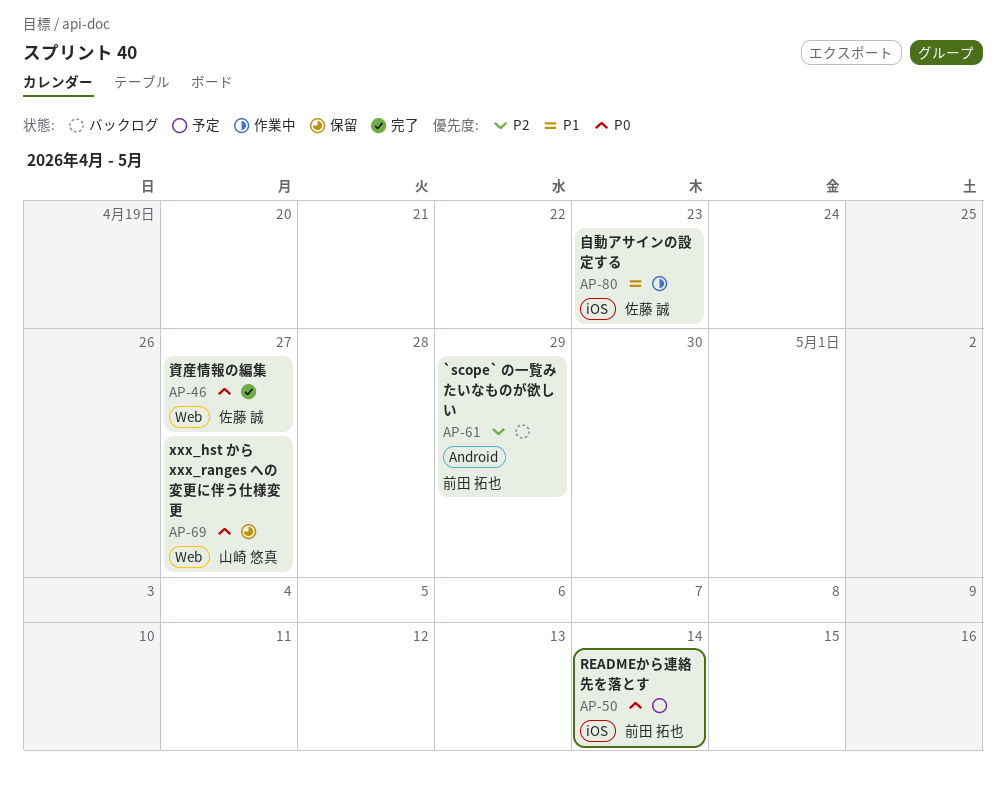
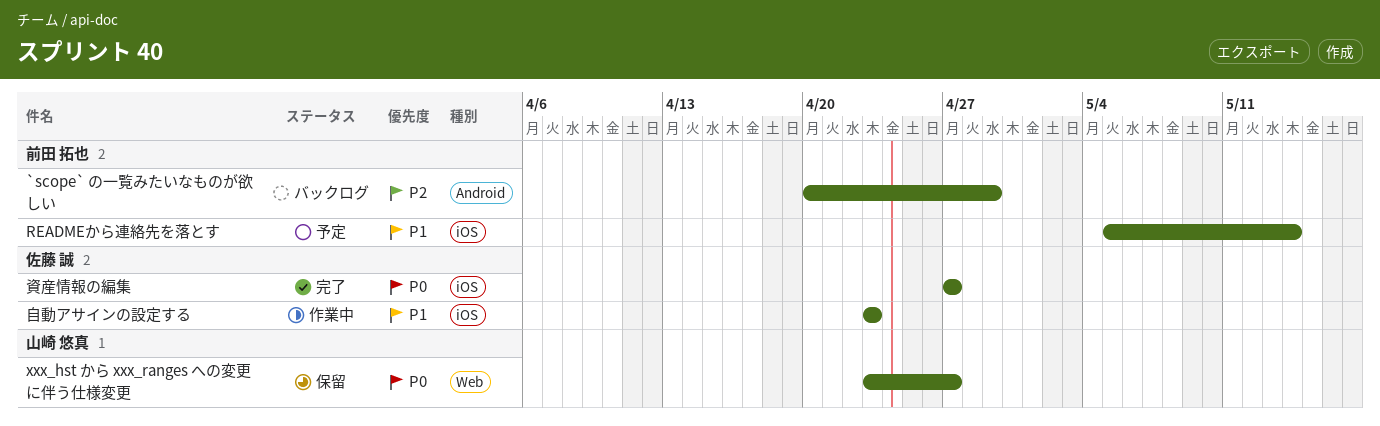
READMEから連絡先を落とす, priority: P0 -> P1
資産情報の編集, label: Web -> iOS

